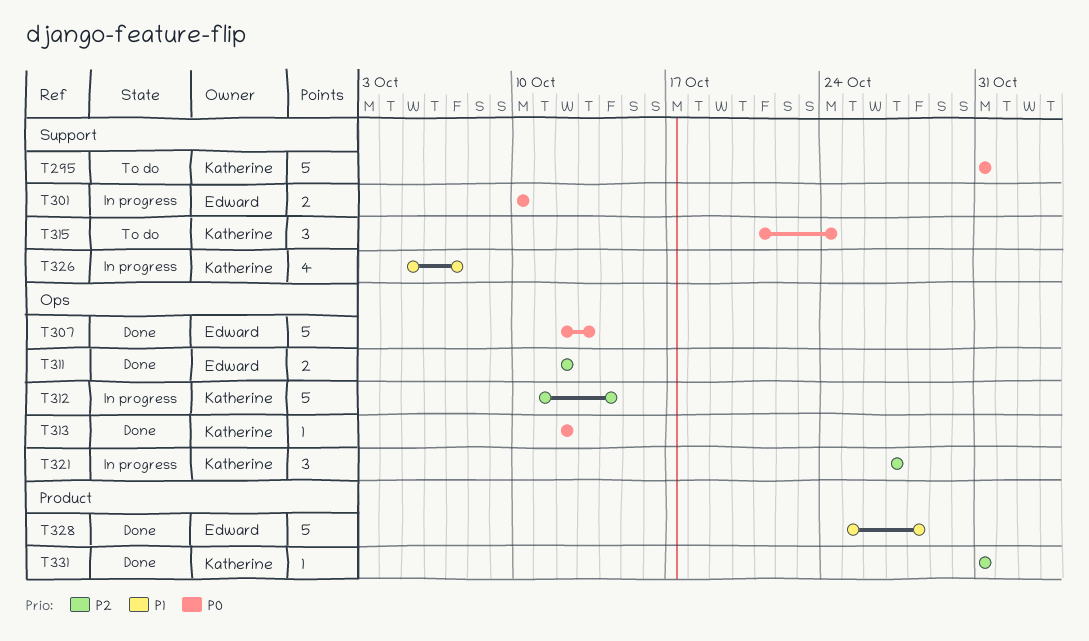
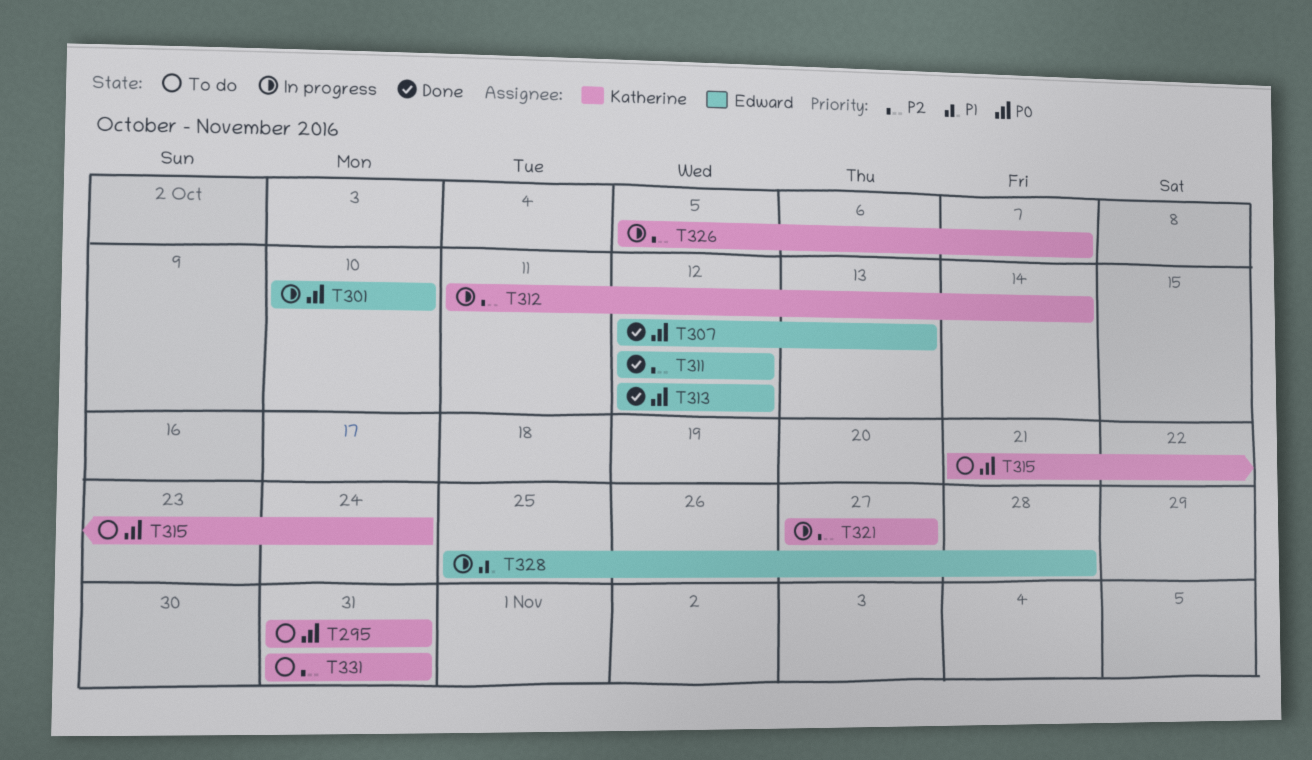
T313, owner: Katherine -> Edward
T326, priority: P1 -> P2
T328, status: Done -> In progress
T331, status: Done -> To do

